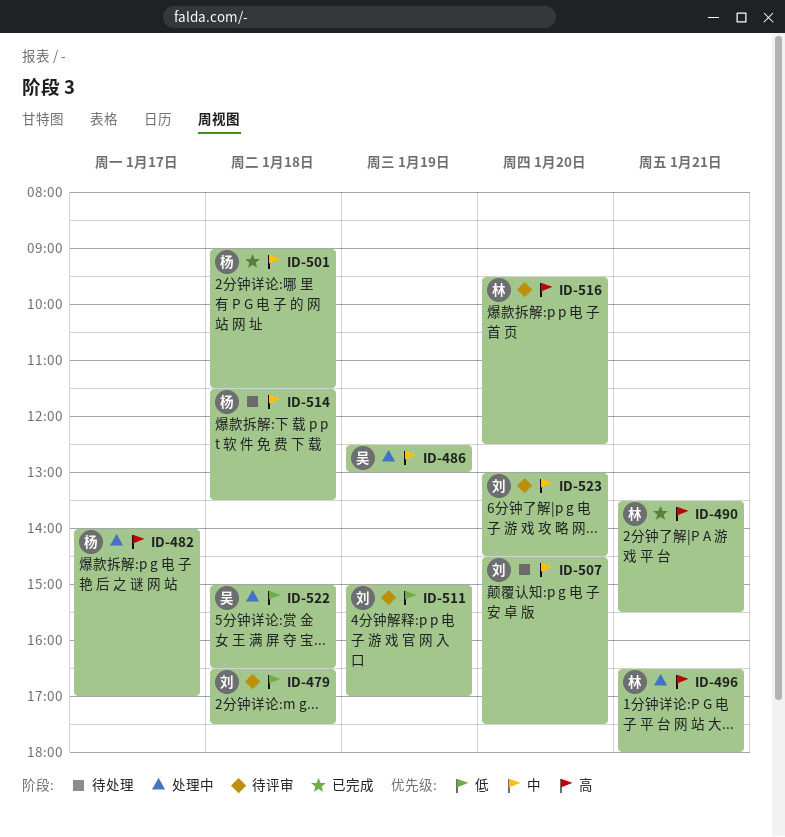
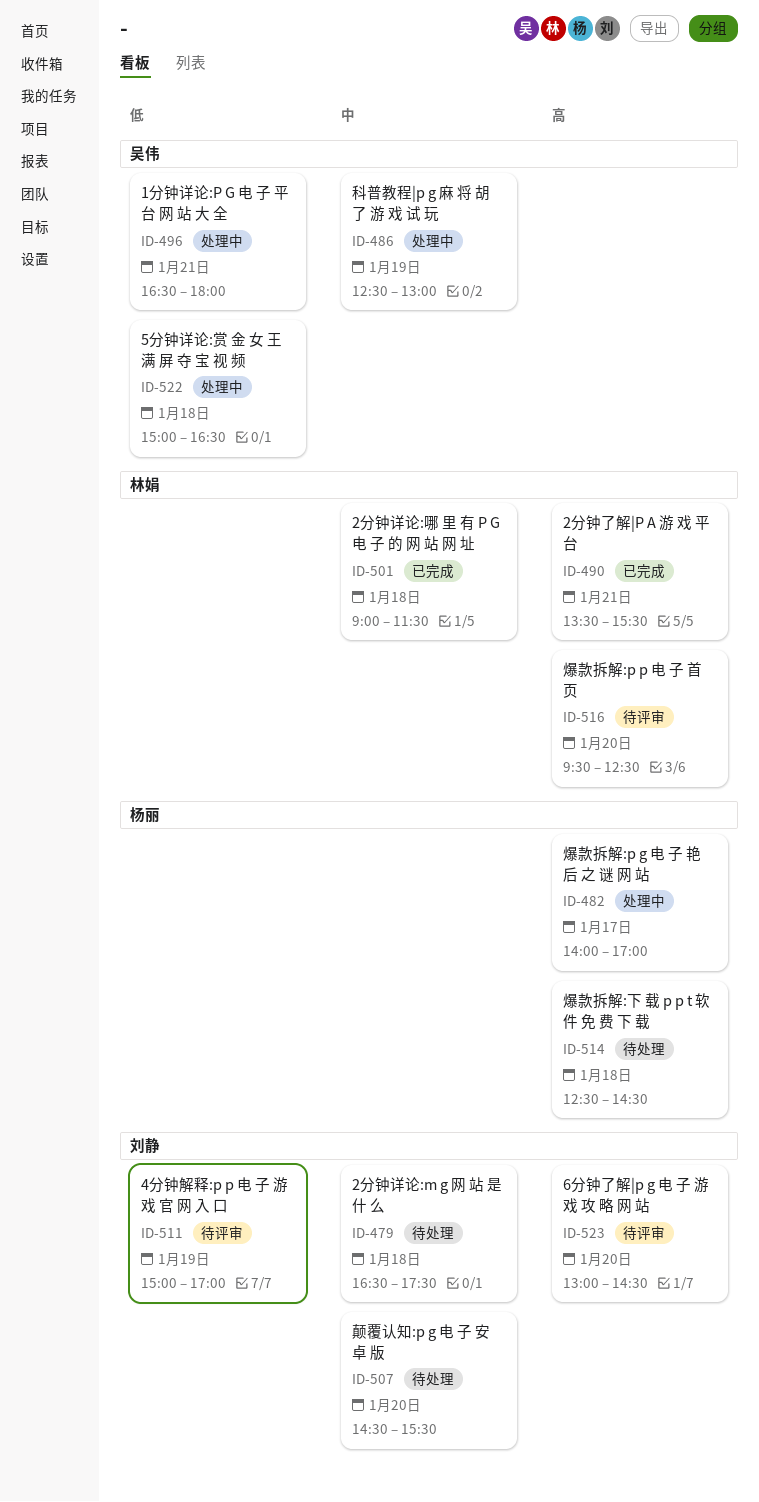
ID-479, status: 待评审 -> 待处理
ID-479, priority: 低 -> 中
ID-496, owner: 林娟 -> 吴伟
ID-496, priority: 高 -> 低
ID-501, owner: 杨丽 -> 林娟
ID-507, ends: 17:30 -> 15:30
ID-514, priority: 中 -> 高
ID-514, begins: 11:30 -> 12:30
ID-514, ends: 13:30 -> 14:30
ID-523, priority: 中 -> 高

